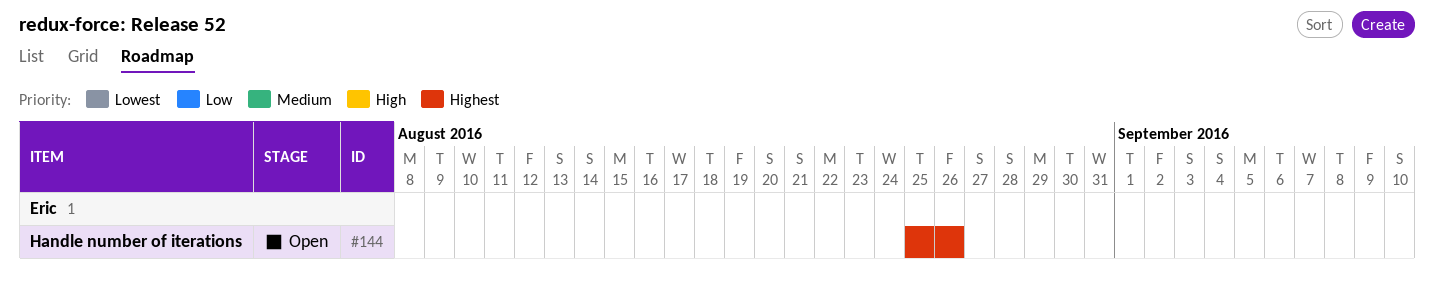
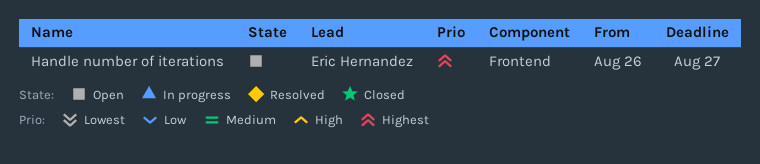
Handle number of iterations, start: Aug 25 -> Aug 26
Handle number of iterations, due: Aug 26 -> Aug 27

